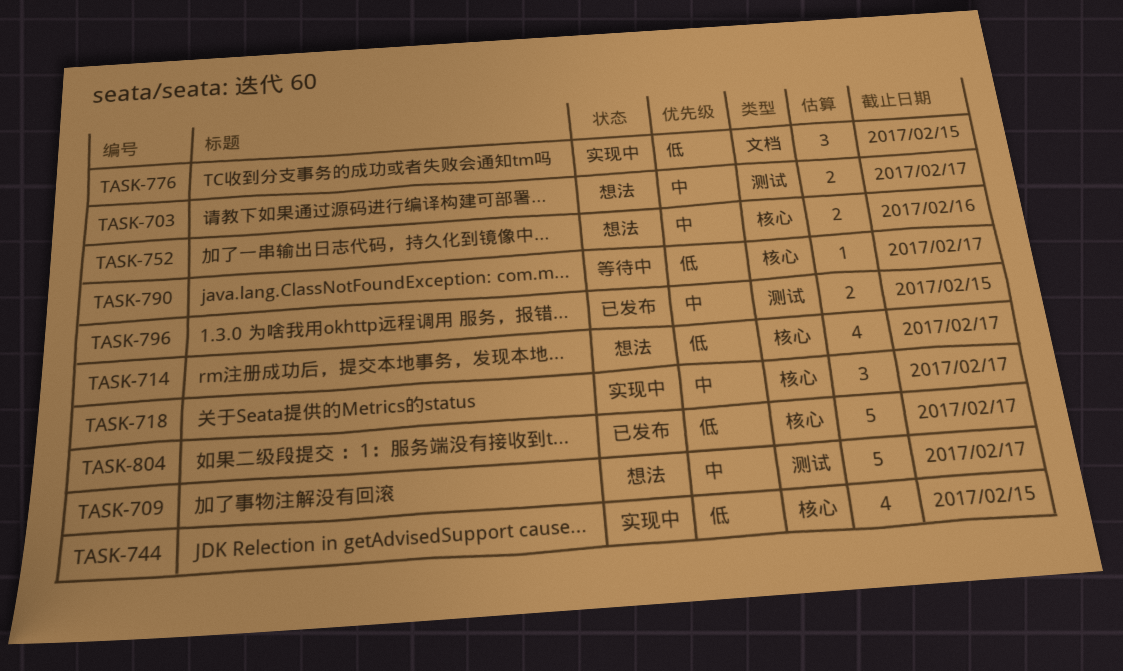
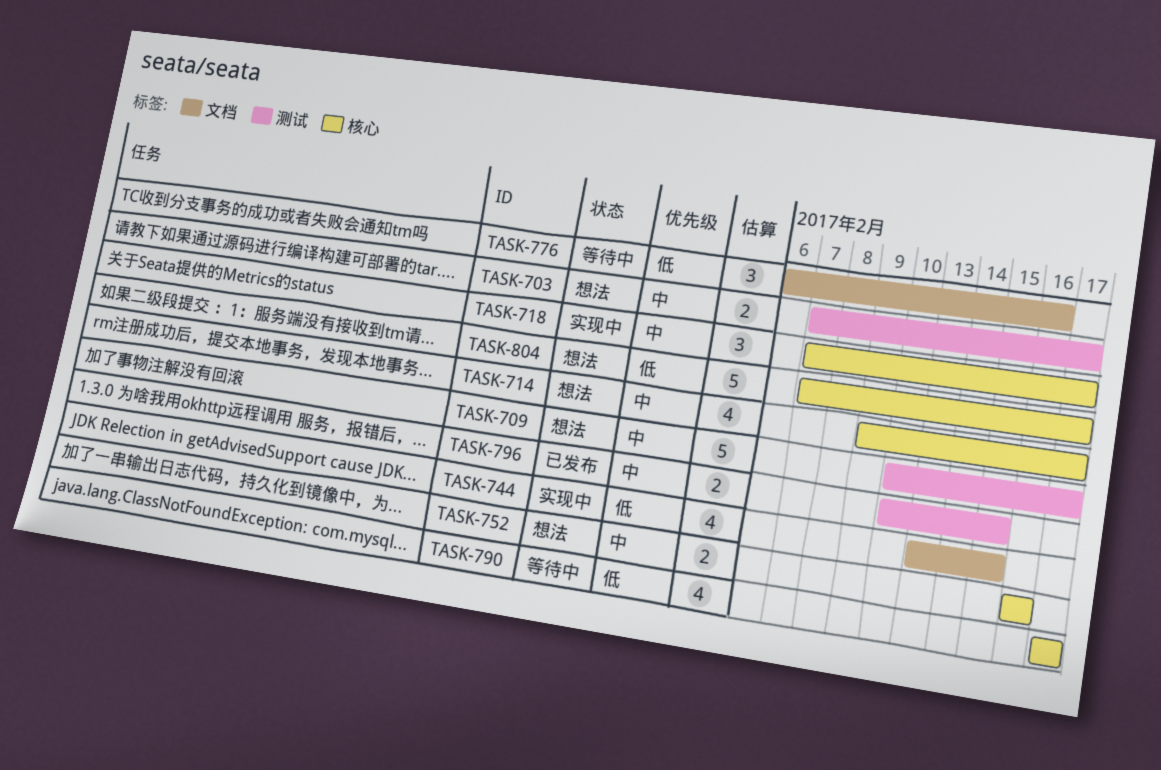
TASK-714, priority: 低 -> 中
TASK-744, label: 核心 -> 文档
TASK-776, status: 实现中 -> 等待中
TASK-776, due: Feb 15 -> Feb 16
TASK-790, estimate: 1 -> 4
TASK-804, status: 已发布 -> 想法

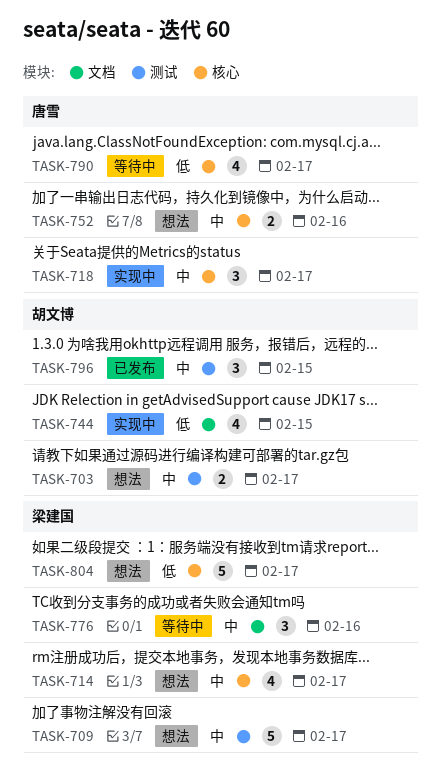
TASK-776, priority: 低 -> 中
TASK-796, estimate: 2 -> 3

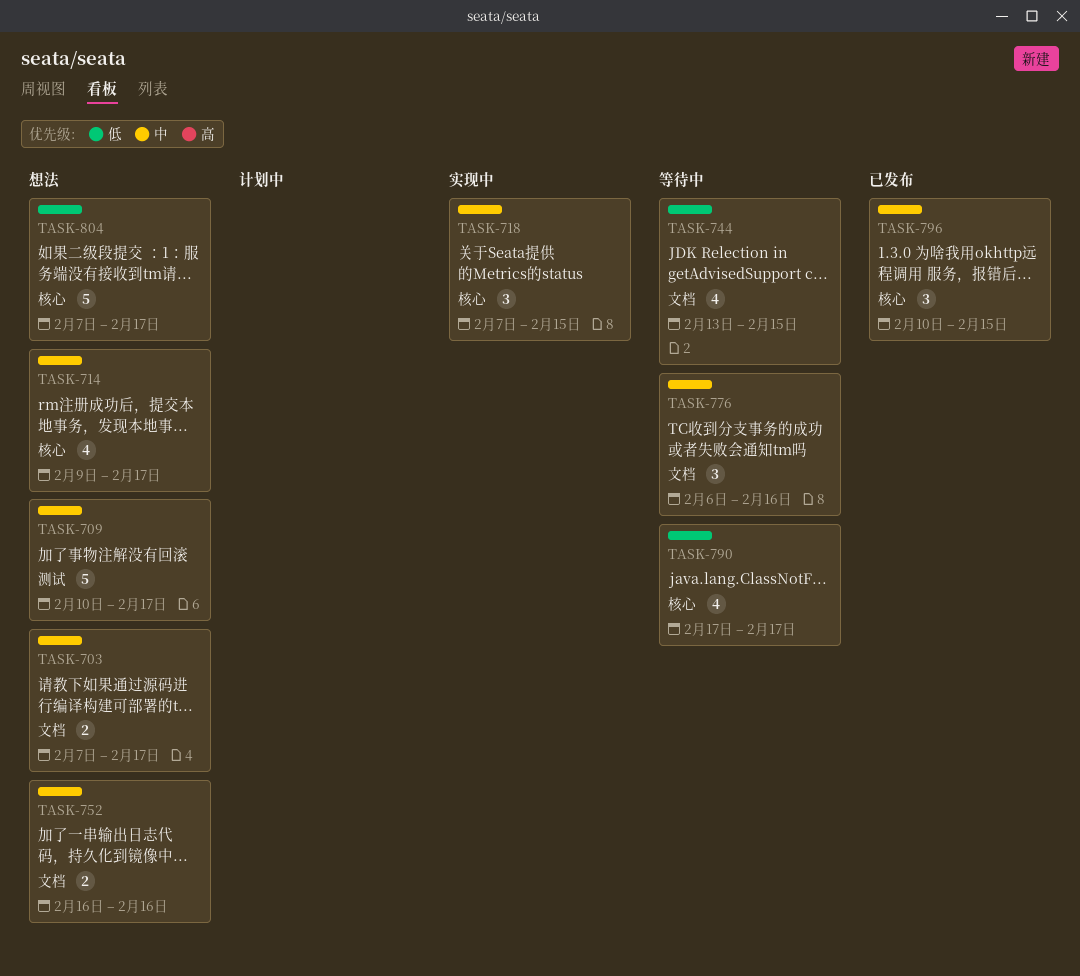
TASK-703, label: 测试 -> 文档
TASK-718, due: Feb 17 -> Feb 15
TASK-744, status: 实现中 -> 等待中
TASK-752, label: 核心 -> 文档
TASK-796, label: 测试 -> 核心

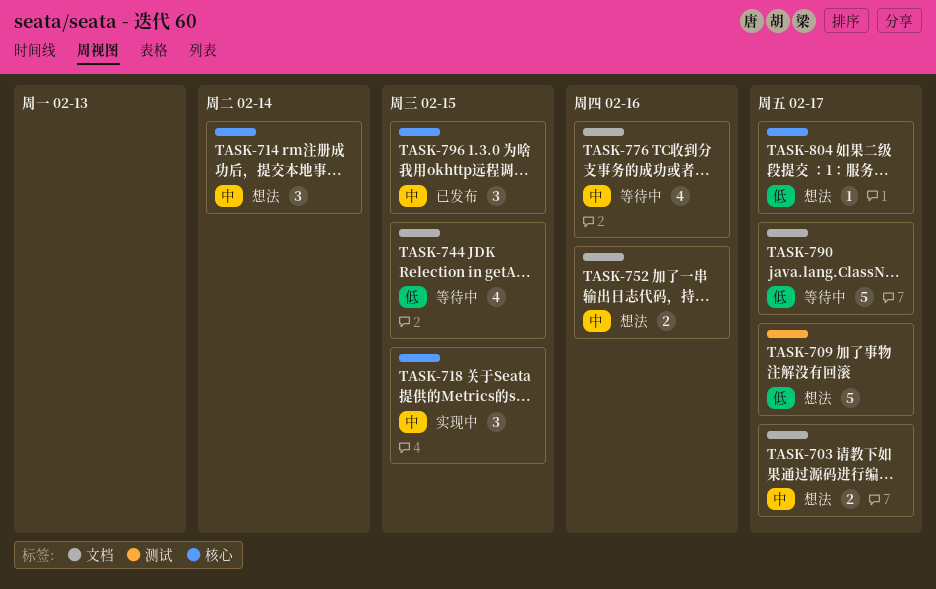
TASK-709, priority: 中 -> 低
TASK-714, estimate: 4 -> 3
TASK-714, due: Feb 17 -> Feb 14
TASK-776, estimate: 3 -> 4
TASK-790, label: 核心 -> 文档
TASK-790, estimate: 4 -> 5
TASK-804, estimate: 5 -> 1

